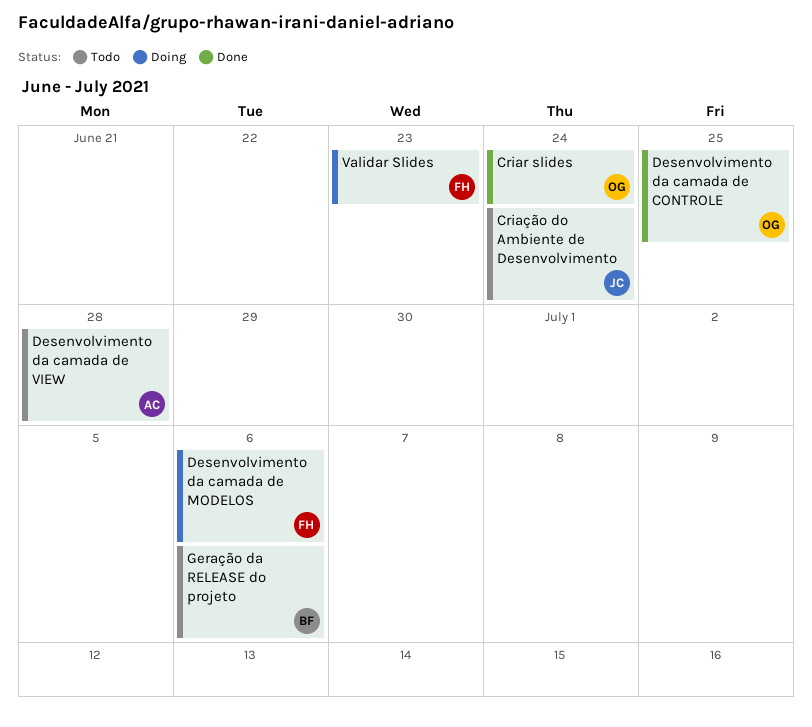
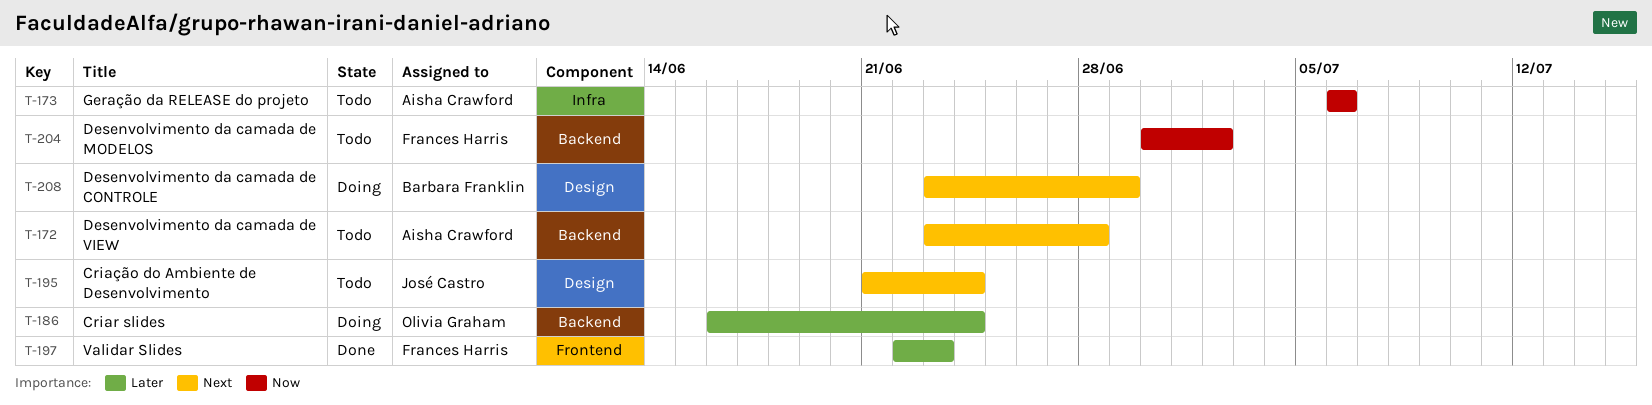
Criar slides, status: Done -> Doing
Desenvolvimento da camada de CONTROLE, status: Done -> Doing
Desenvolvimento da camada de CONTROLE, owner: Olivia Graham -> Barbara Franklin
Desenvolvimento da camada de CONTROLE, due: Jun 25 -> Jun 29
Desenvolvimento da camada de MODELOS, status: Doing -> Todo
Desenvolvimento da camada de MODELOS, due: Jul 6 -> Jul 2
Geração da RELEASE do projeto, owner: Barbara Franklin -> Aisha Crawford
Validar Slides, status: Doing -> Done

